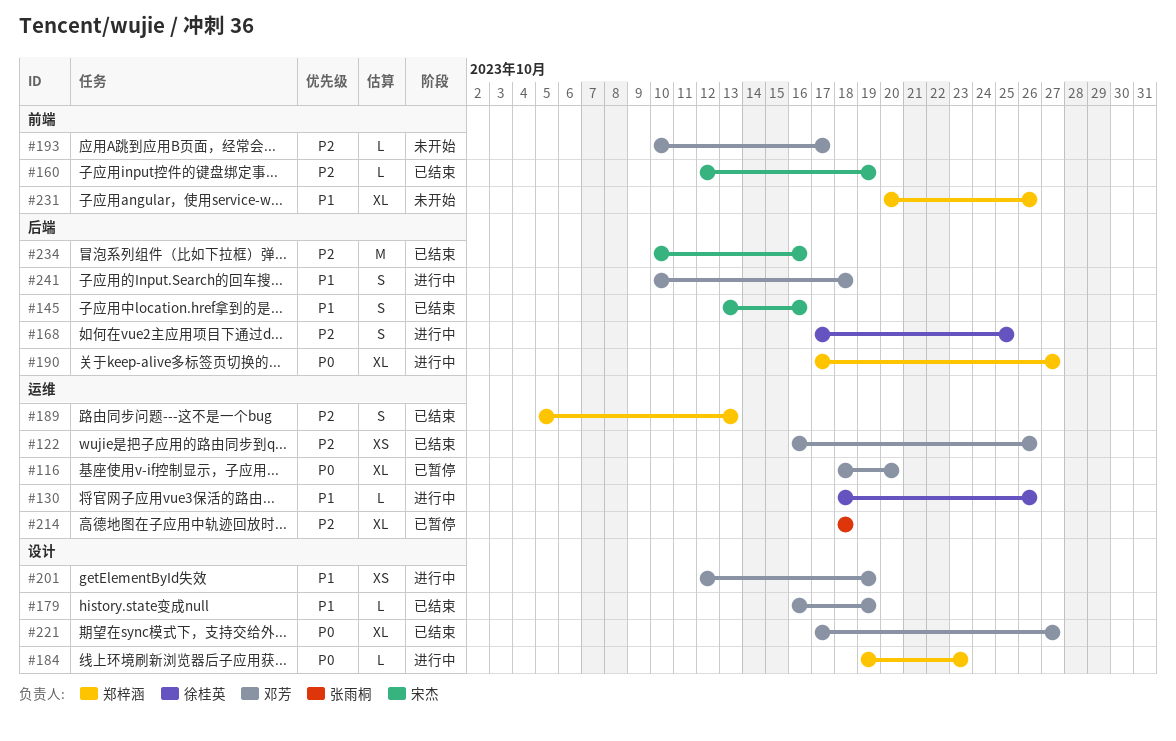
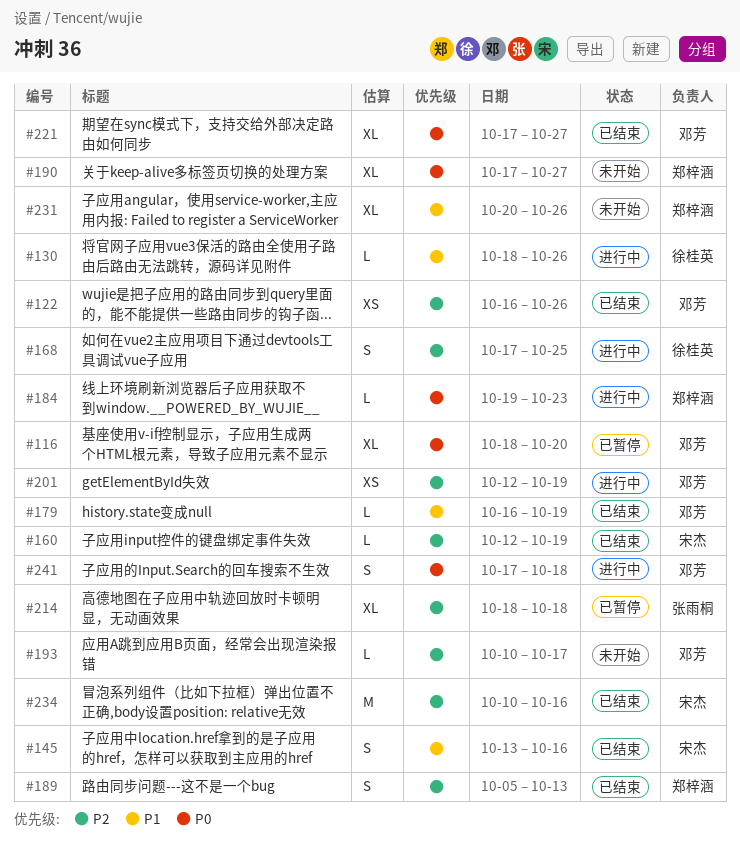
#190, status: 进行中 -> 未开始
#201, priority: P1 -> P2
#241, priority: P1 -> P0
#241, start: Oct 10 -> Oct 17

